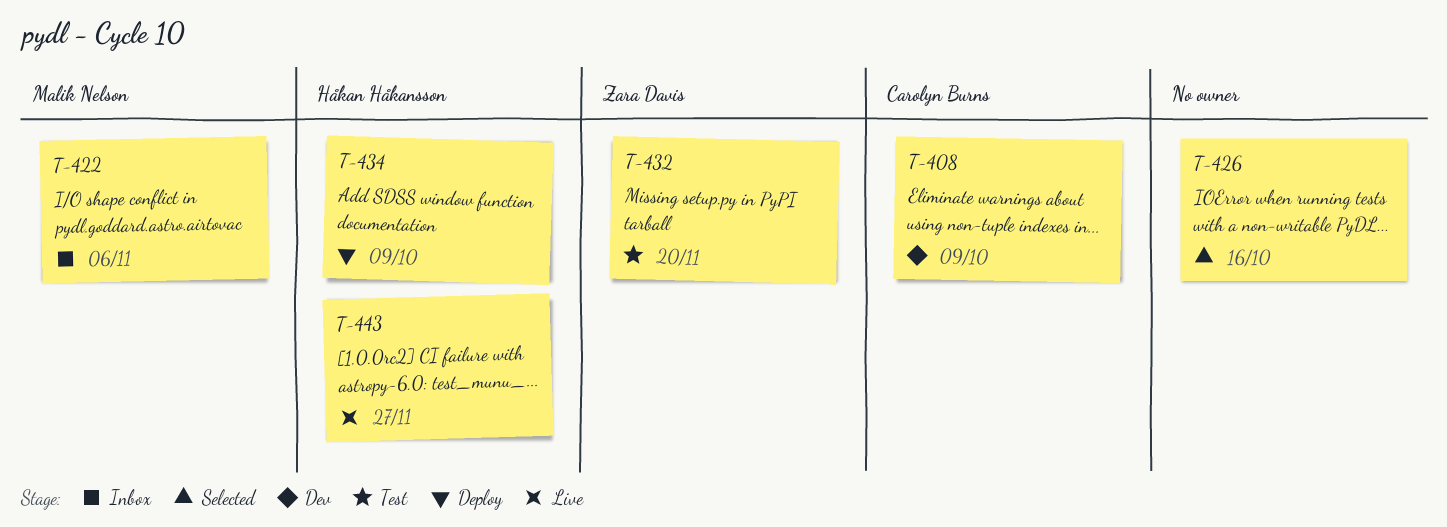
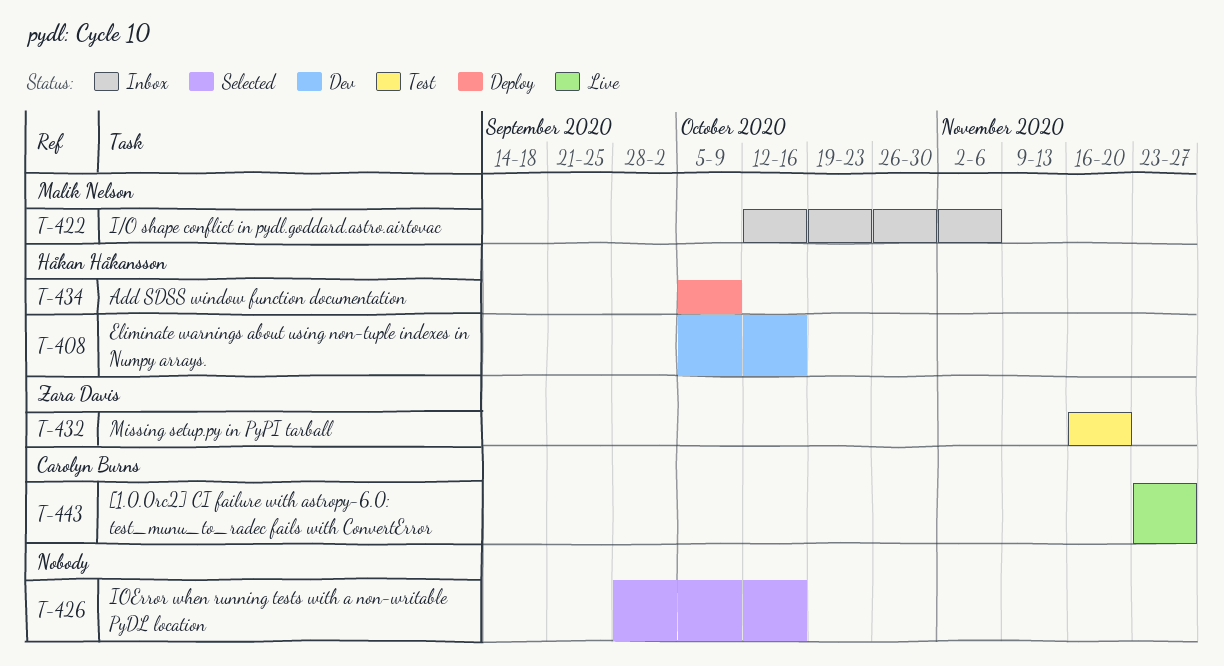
T-408, owner: Carolyn Burns -> Håkan Håkansson
T-408, due: Oct 9 -> Oct 16
T-443, owner: Håkan Håkansson -> Carolyn Burns

